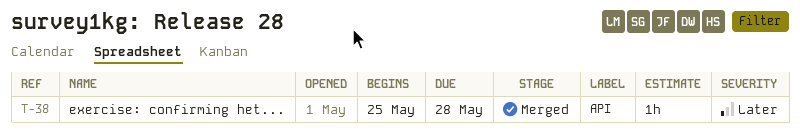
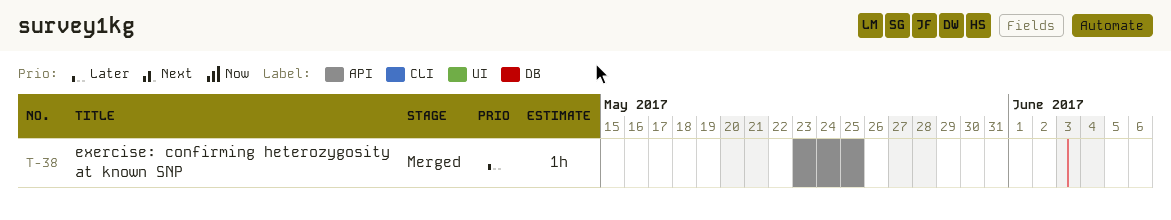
T-38, start: May 25 -> May 23
T-38, due: May 28 -> May 25

